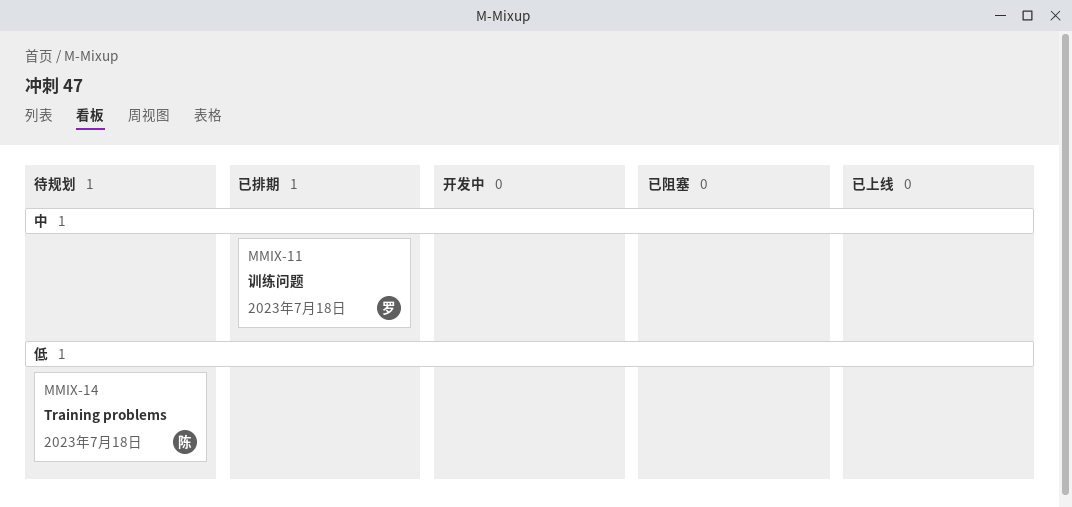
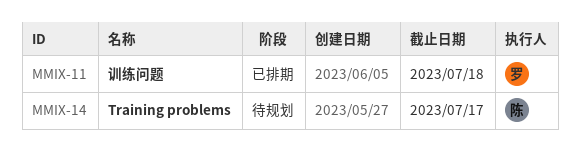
MMIX-14, due: Jul 18 -> Jul 17

